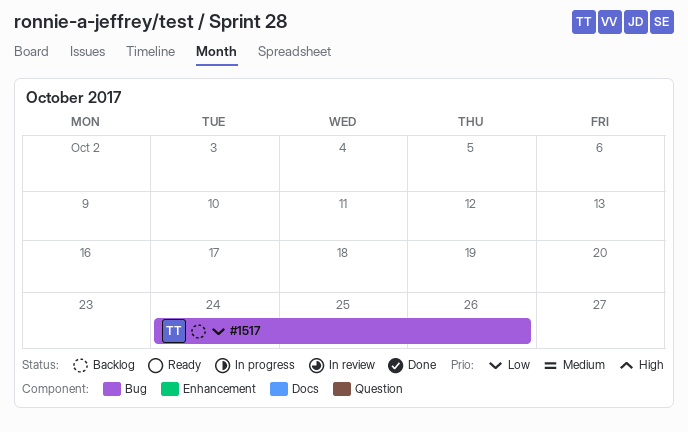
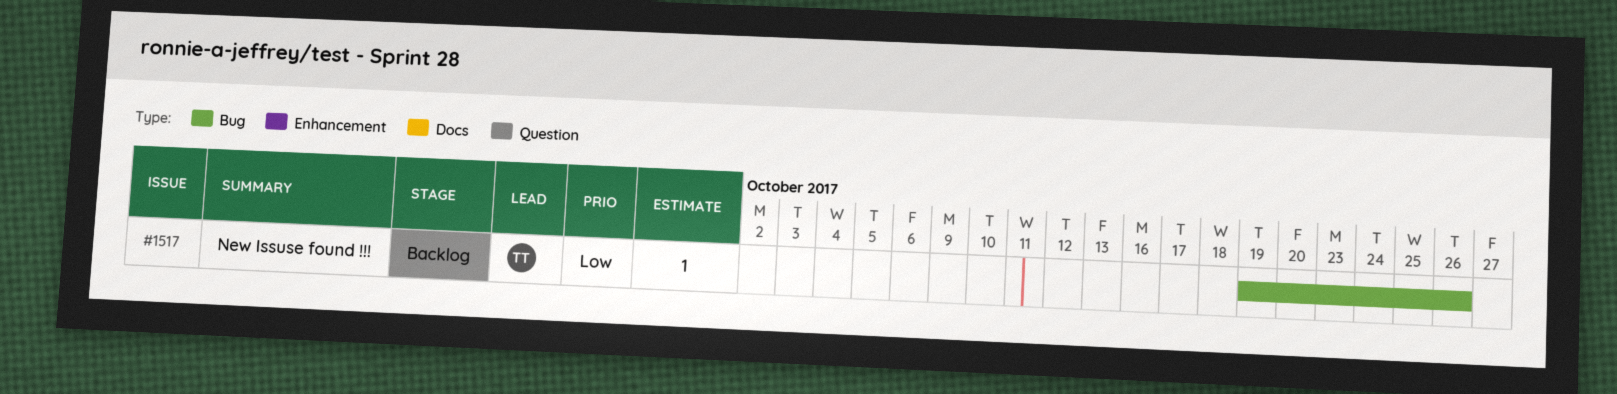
#1517, start: Oct 24 -> Oct 19

